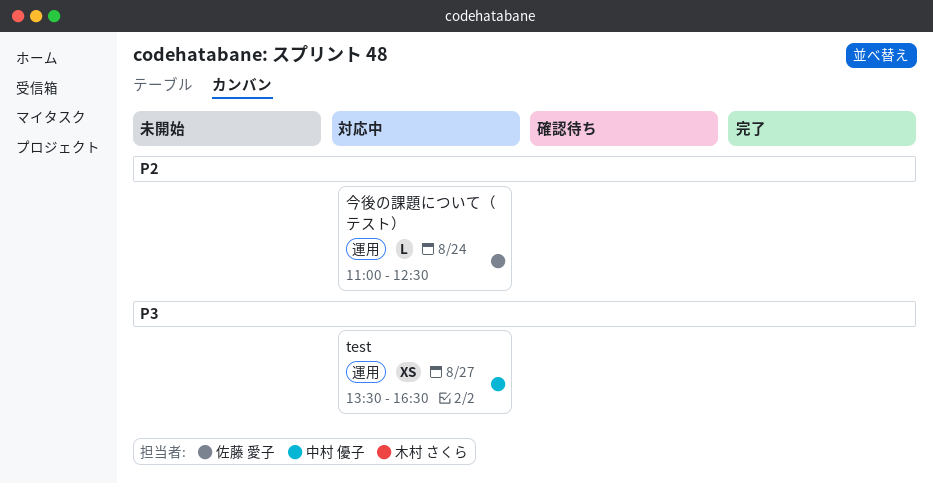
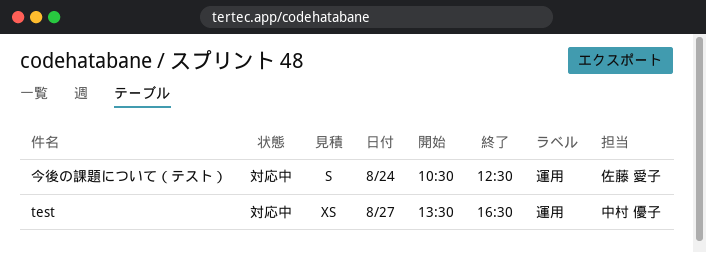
今後の課題について（テスト）, estimate: L -> S
今後の課題について（テスト）, begins: 11:00 -> 10:30

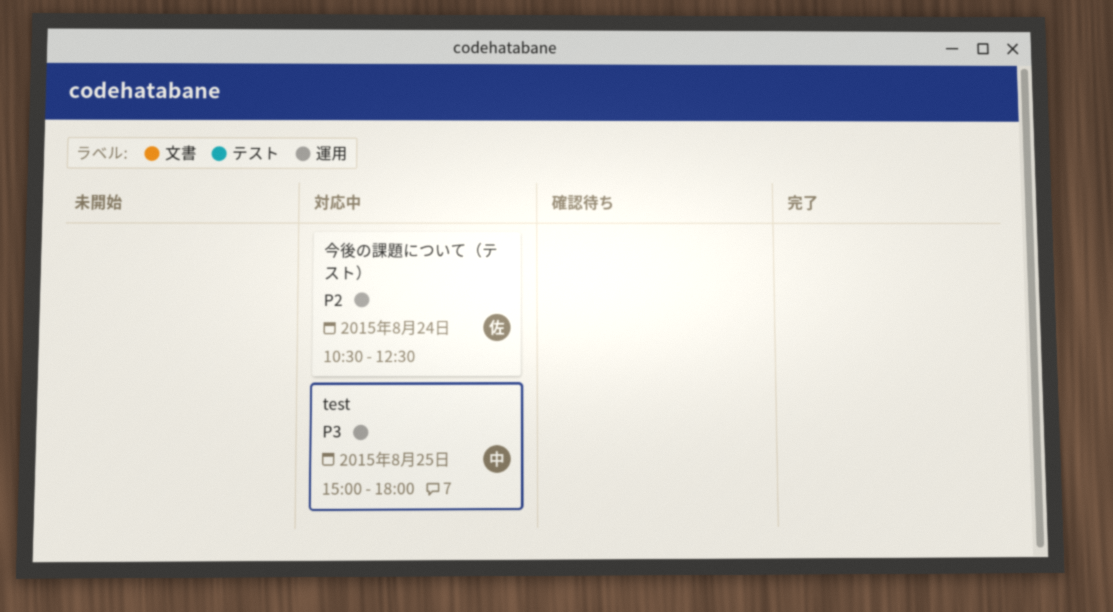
test, day: Aug 27 -> Aug 25
test, begins: 13:30 -> 15:00
test, ends: 16:30 -> 18:00

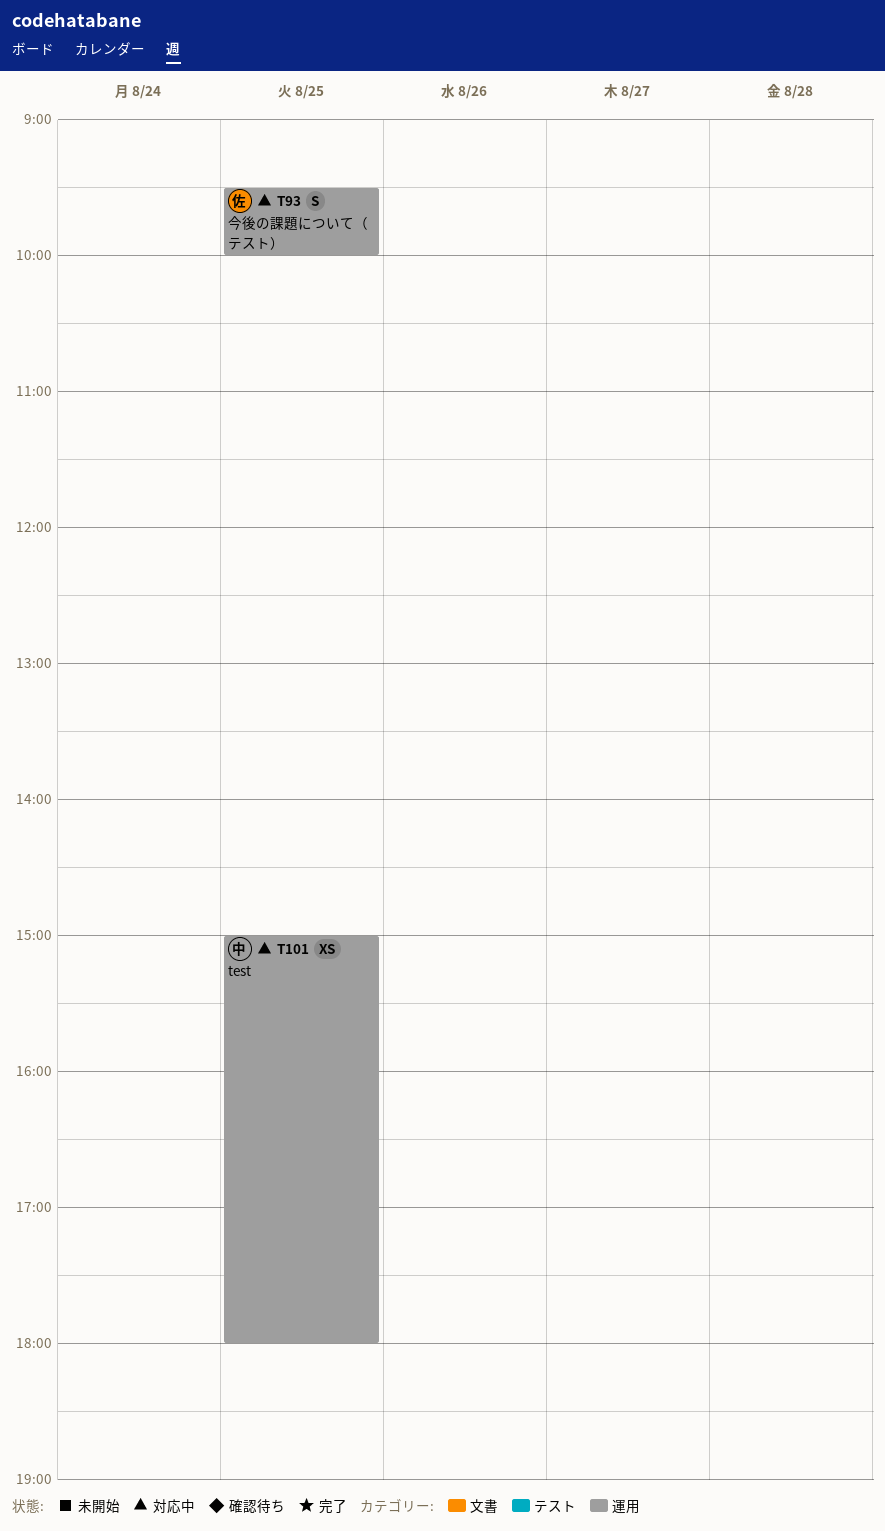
今後の課題について（テスト）, day: Aug 24 -> Aug 25
今後の課題について（テスト）, begins: 10:30 -> 09:30
今後の課題について（テスト）, ends: 12:30 -> 10:00

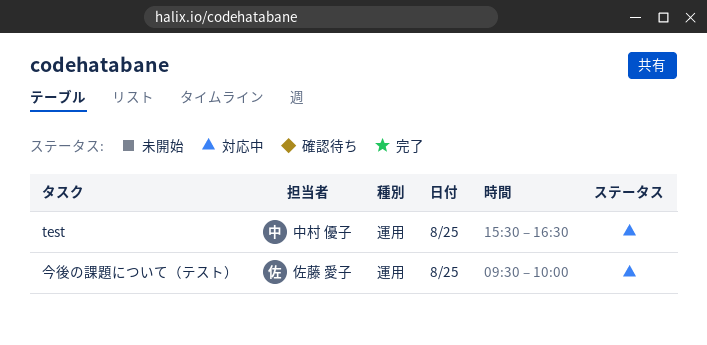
test, begins: 15:00 -> 15:30
test, ends: 18:00 -> 16:30

